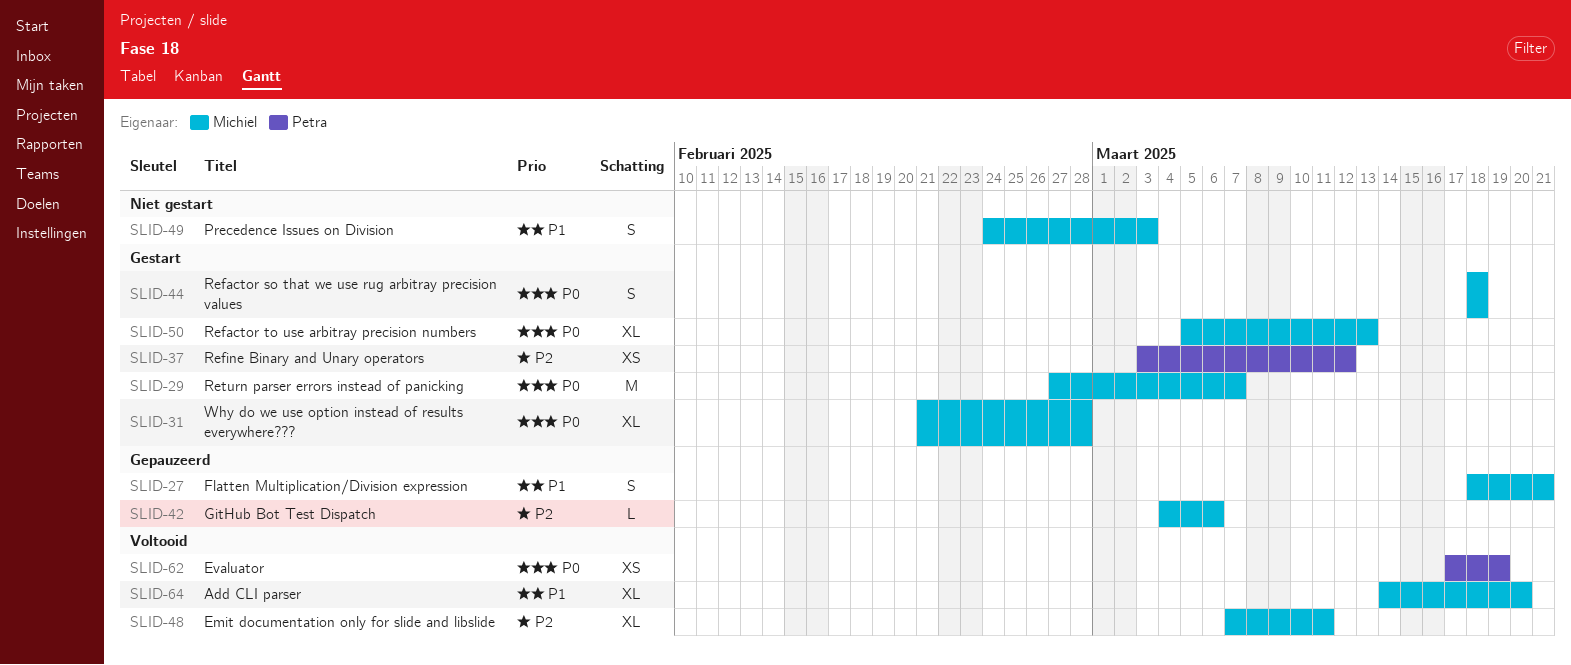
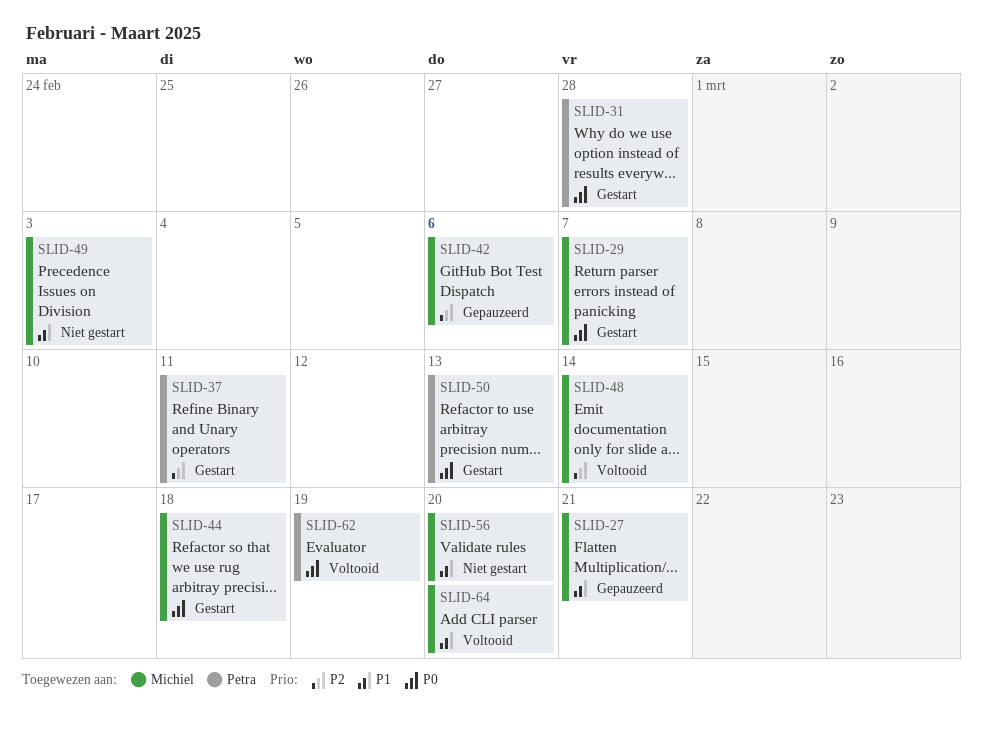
SLID-31, owner: Michiel -> Petra
SLID-37, due: Mar 12 -> Mar 11
SLID-48, due: Mar 11 -> Mar 14
SLID-50, owner: Michiel -> Petra
SLID-56: none -> present

